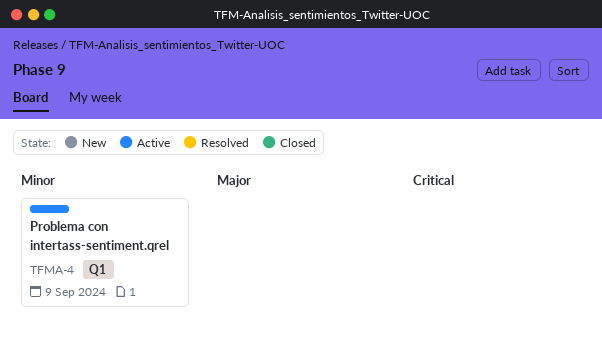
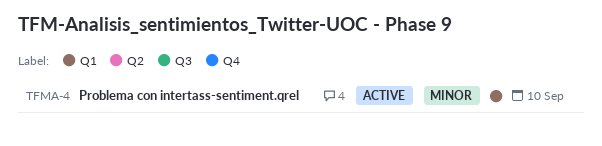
TFMA-4, due: Sep 9 -> Sep 10

